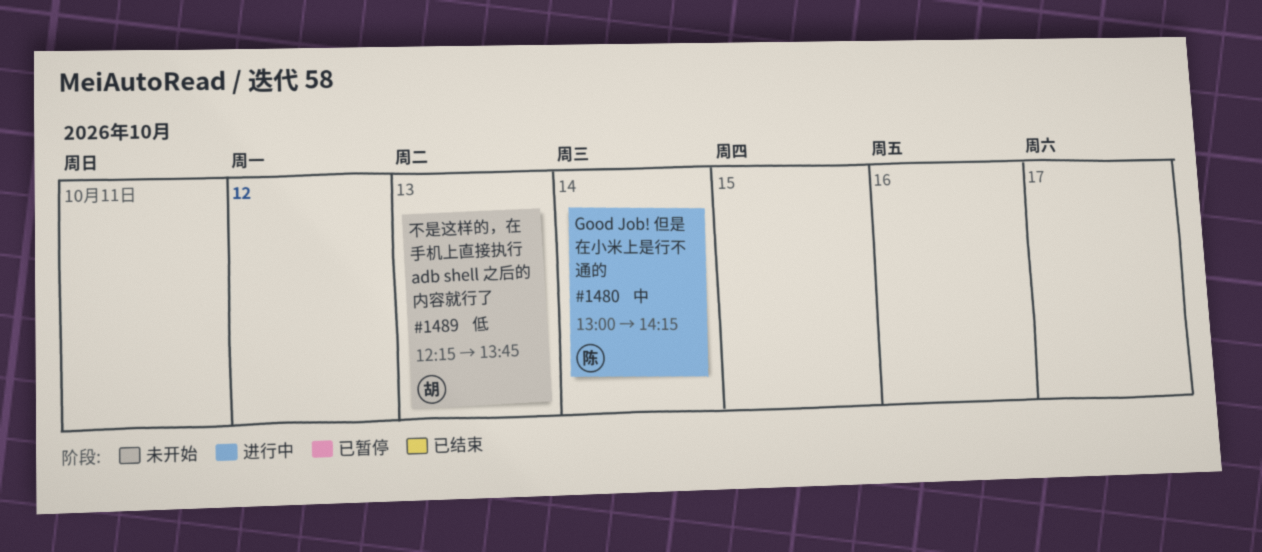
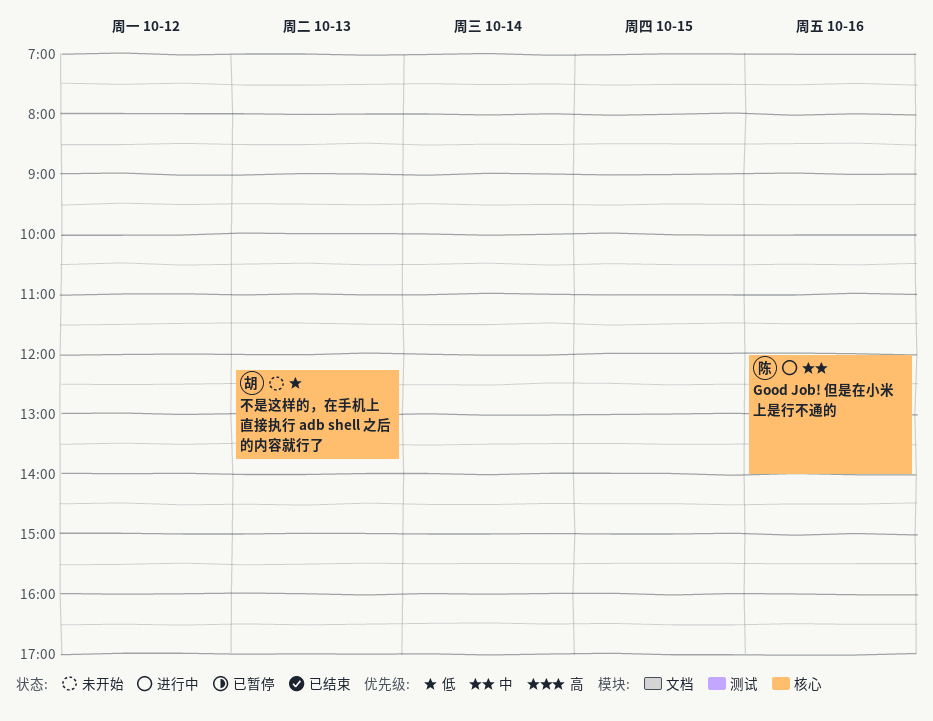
Good Job! 但是在小米上是行不通的, day: Oct 14 -> Oct 16
Good Job! 但是在小米上是行不通的, begins: 13:00 -> 12:00
Good Job! 但是在小米上是行不通的, ends: 14:15 -> 14:00

